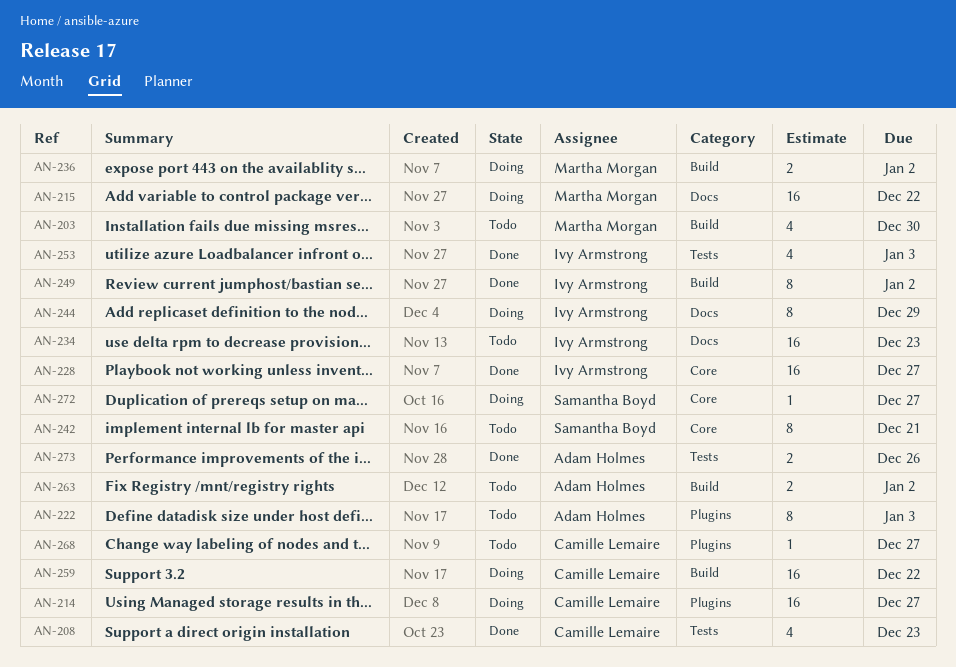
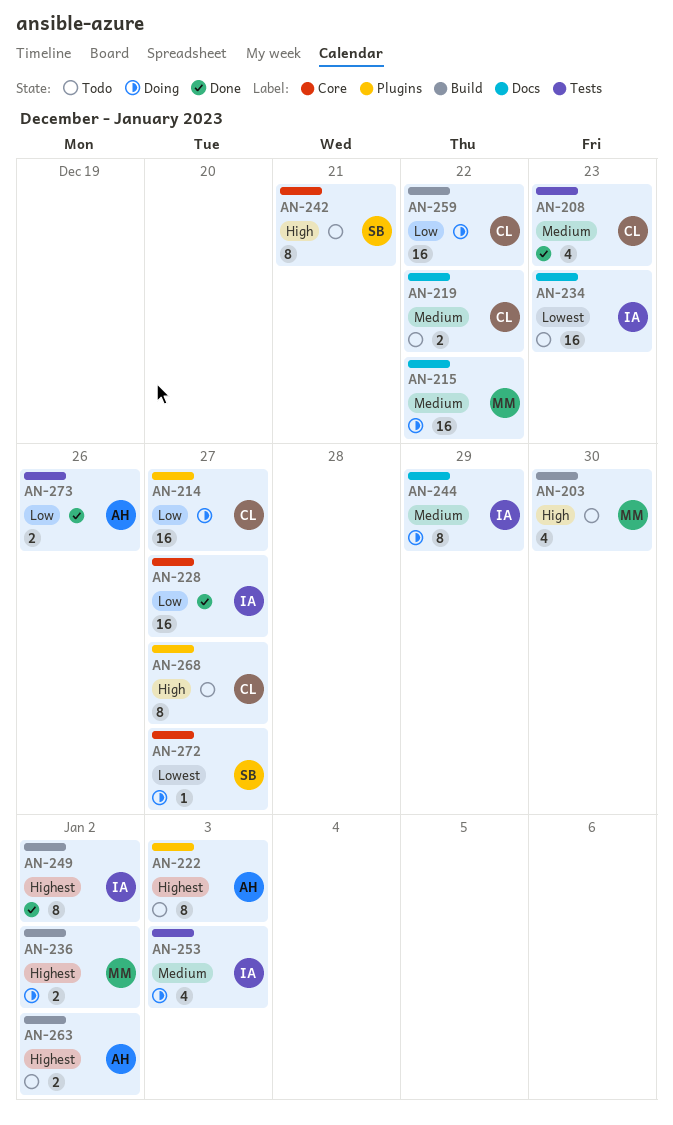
AN-219: none -> present
AN-253, status: Done -> Doing
AN-268, estimate: 1 -> 8

